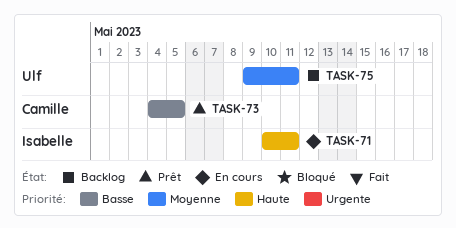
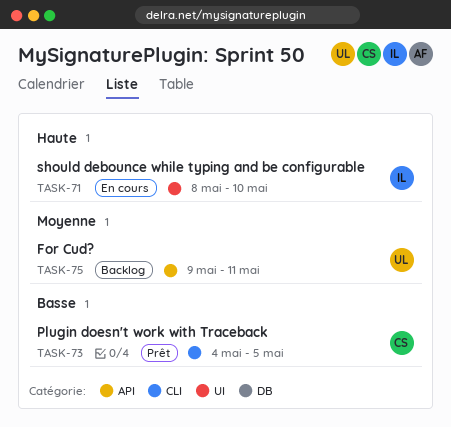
TASK-71, start: May 10 -> May 8
TASK-71, due: May 11 -> May 10

